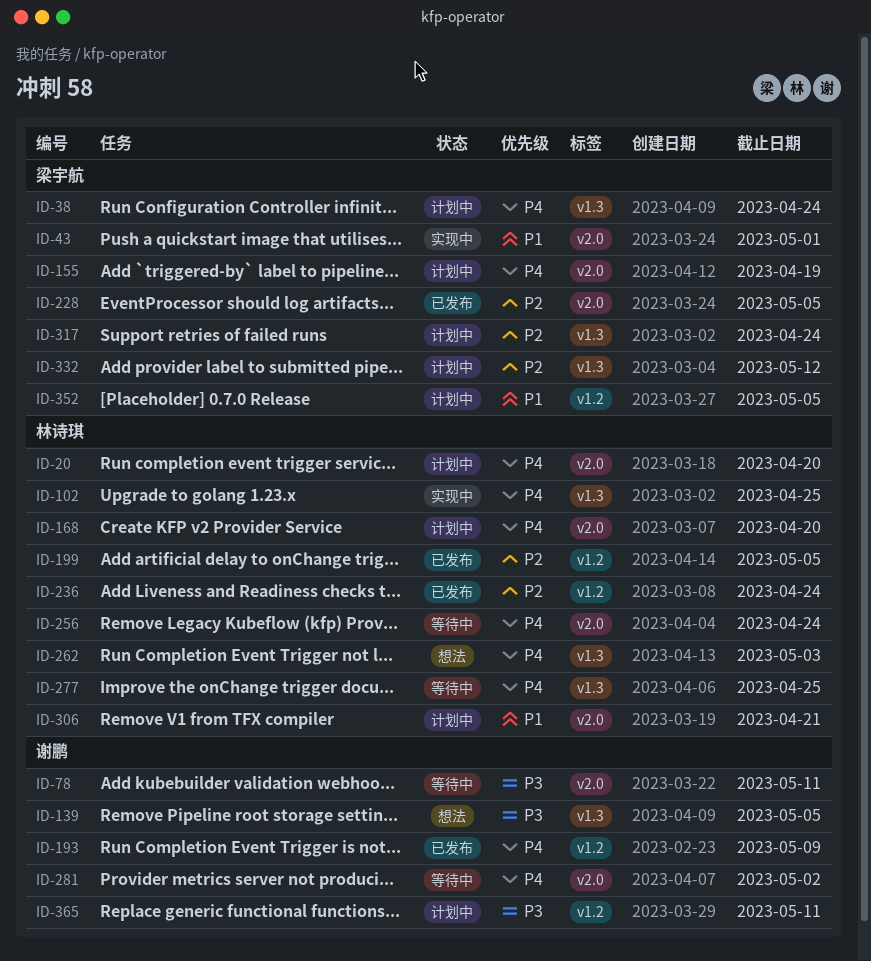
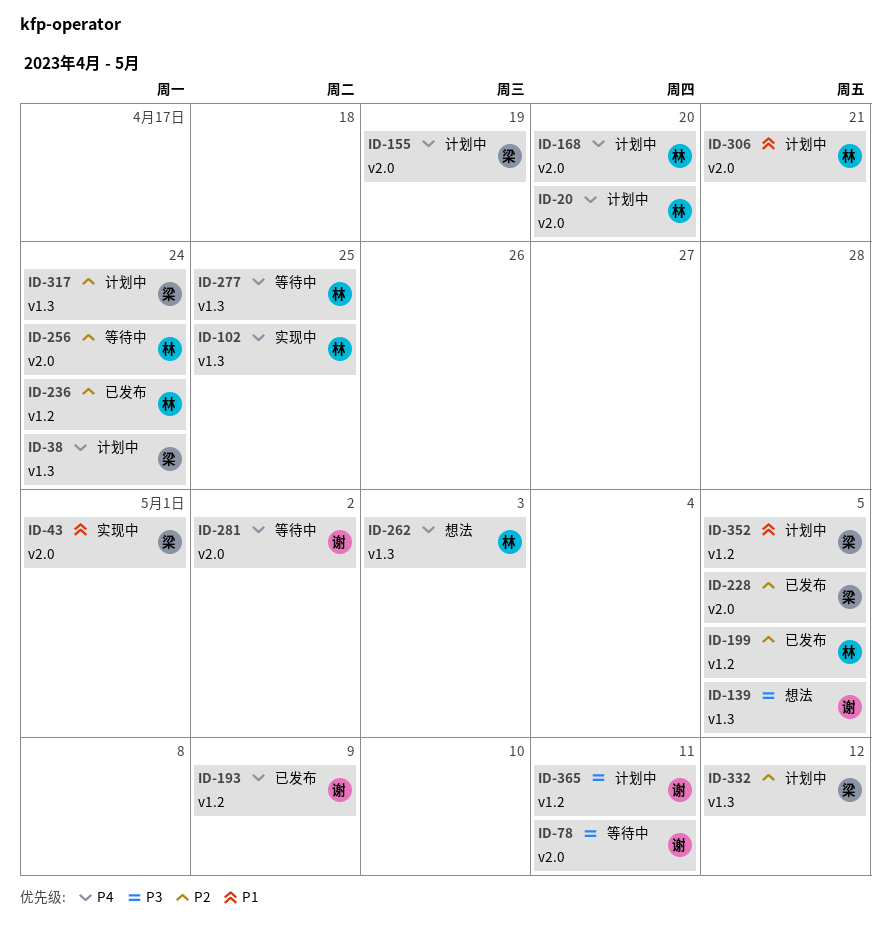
ID-256, priority: P4 -> P2

